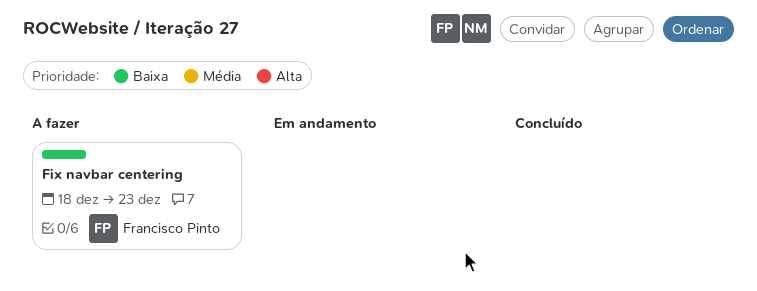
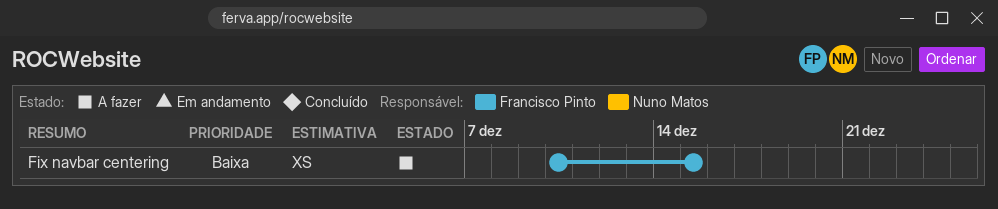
Fix navbar centering, start: Dec 18 -> Dec 10
Fix navbar centering, due: Dec 23 -> Dec 15

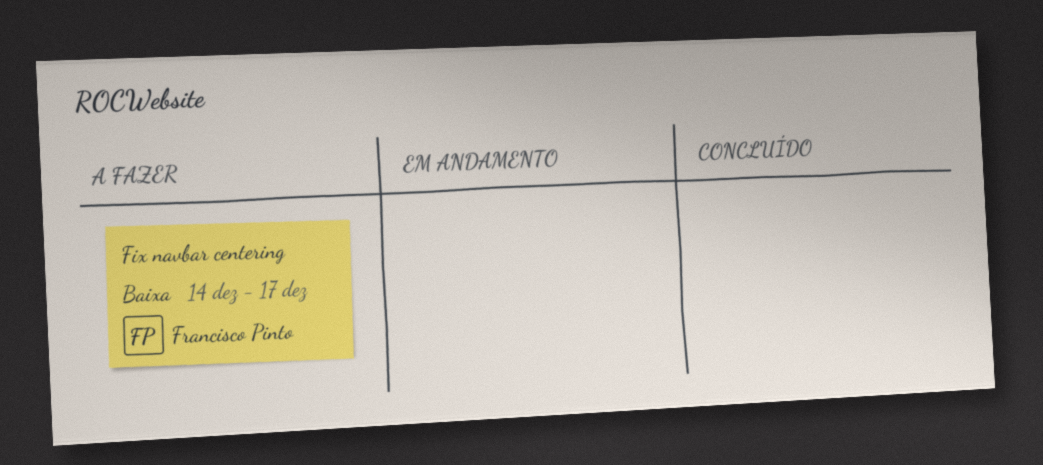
Fix navbar centering, start: Dec 10 -> Dec 14
Fix navbar centering, due: Dec 15 -> Dec 17

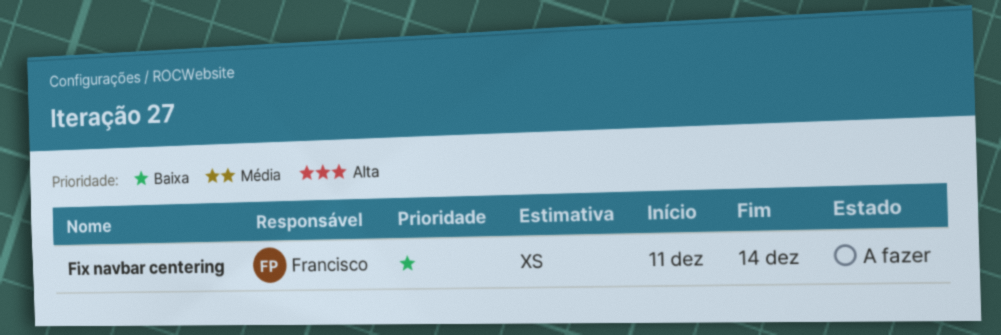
Fix navbar centering, start: Dec 14 -> Dec 11
Fix navbar centering, due: Dec 17 -> Dec 14

